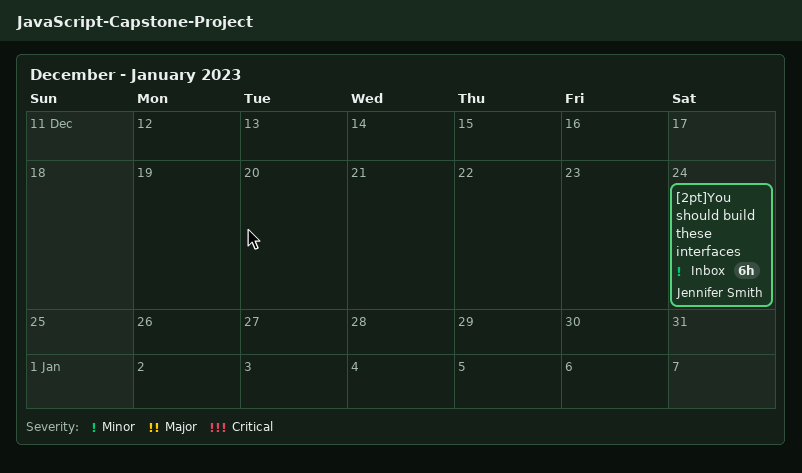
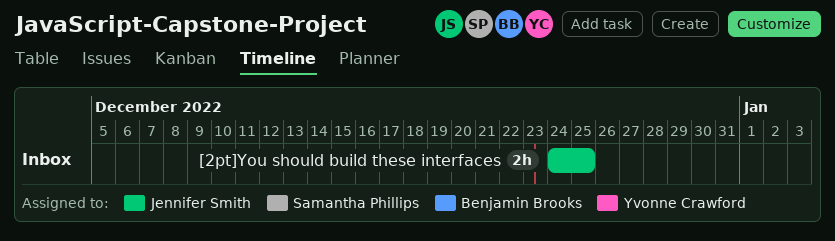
[2pt]You should build these interfaces, estimate: 6h -> 2h
[2pt]You should build these interfaces, due: Dec 24 -> Dec 25

